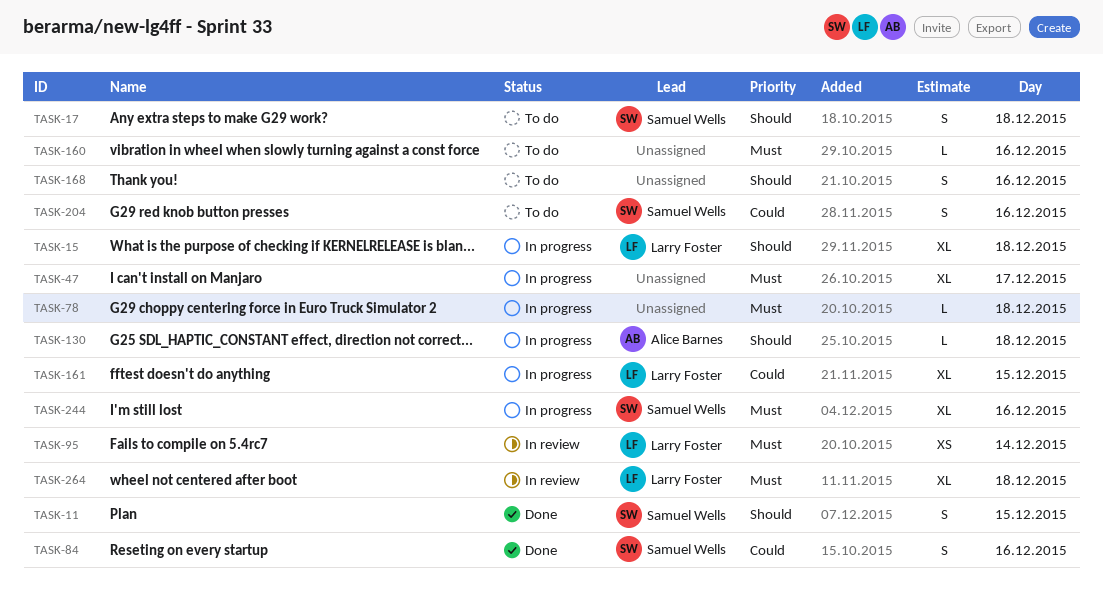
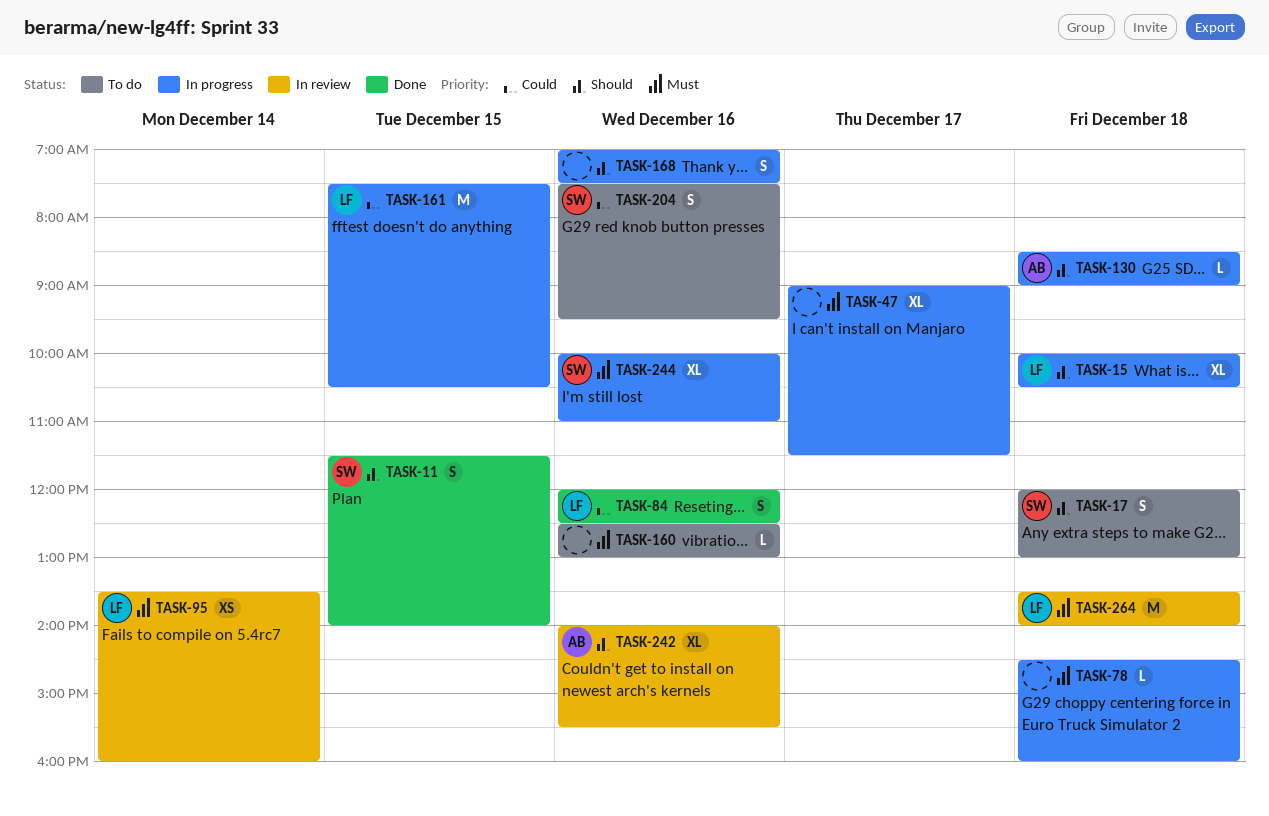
TASK-84, owner: Samuel Wells -> Larry Foster
TASK-161, estimate: XL -> M
TASK-168, status: To do -> In progress
TASK-242: none -> present
TASK-264, estimate: XL -> M

